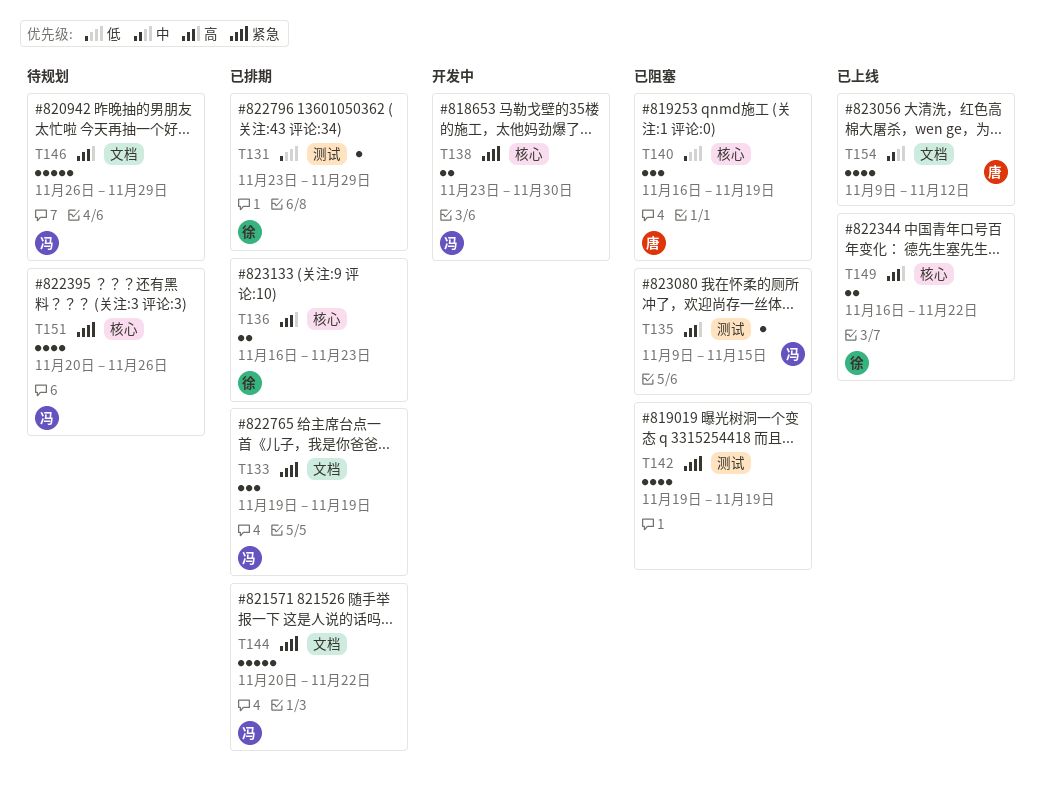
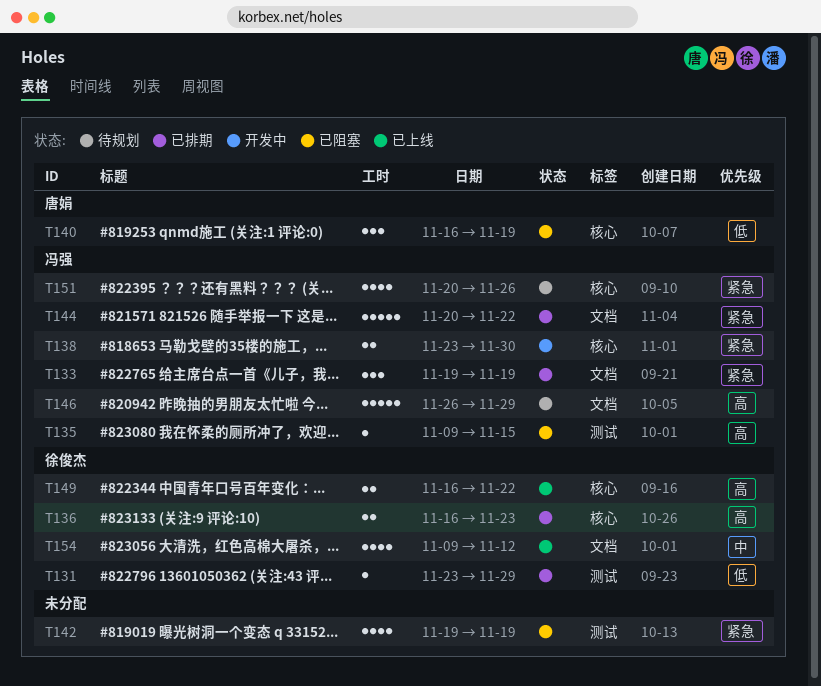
T154, owner: 唐娟 -> 徐俊杰

